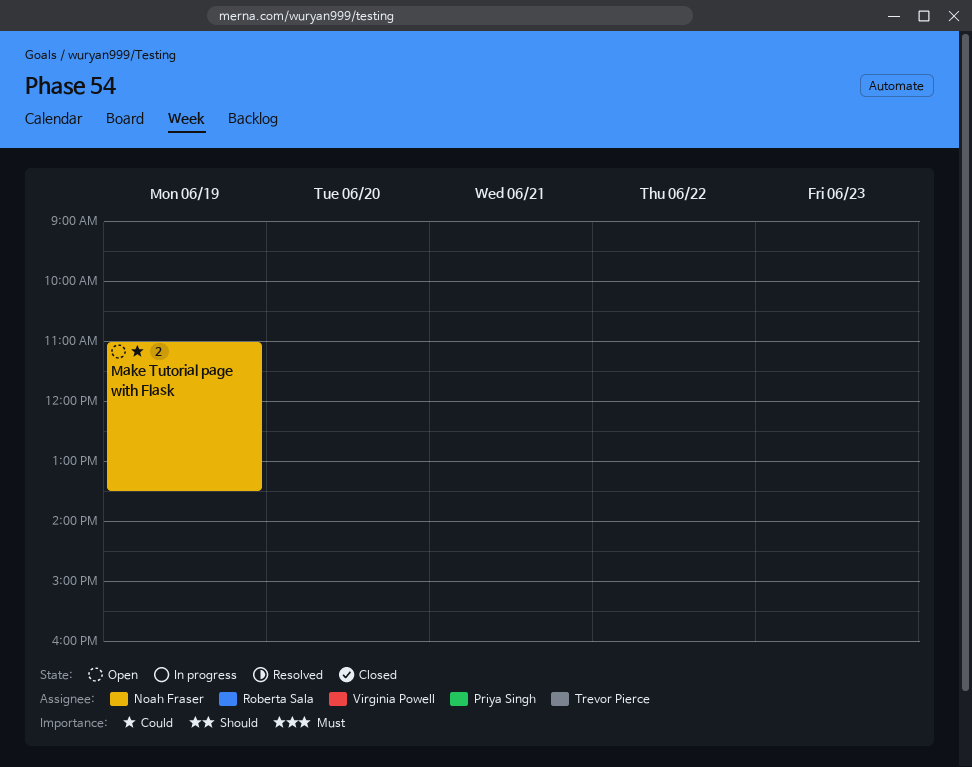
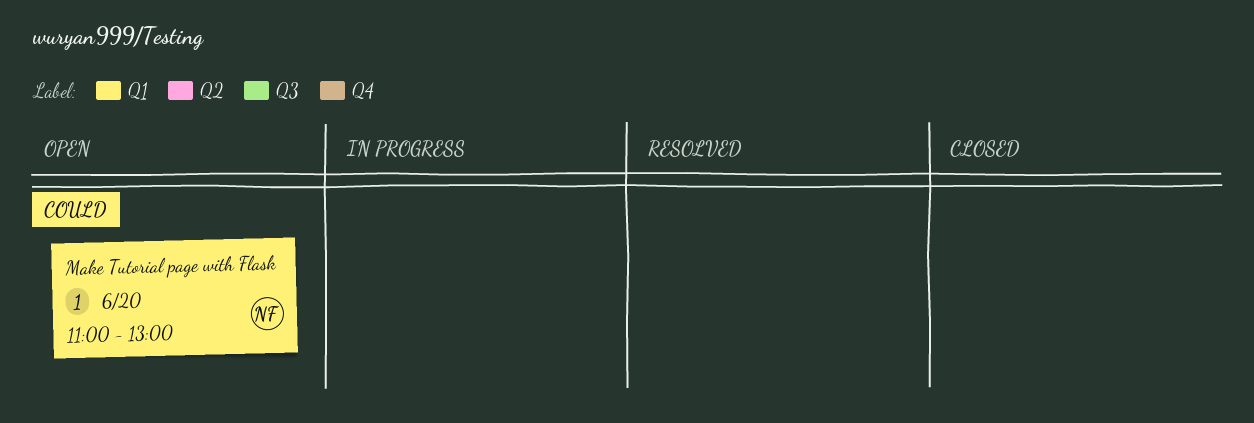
Make Tutorial page with Flask, estimate: 2 -> 1
Make Tutorial page with Flask, day: Jun 19 -> Jun 20
Make Tutorial page with Flask, ends: 13:30 -> 13:00

